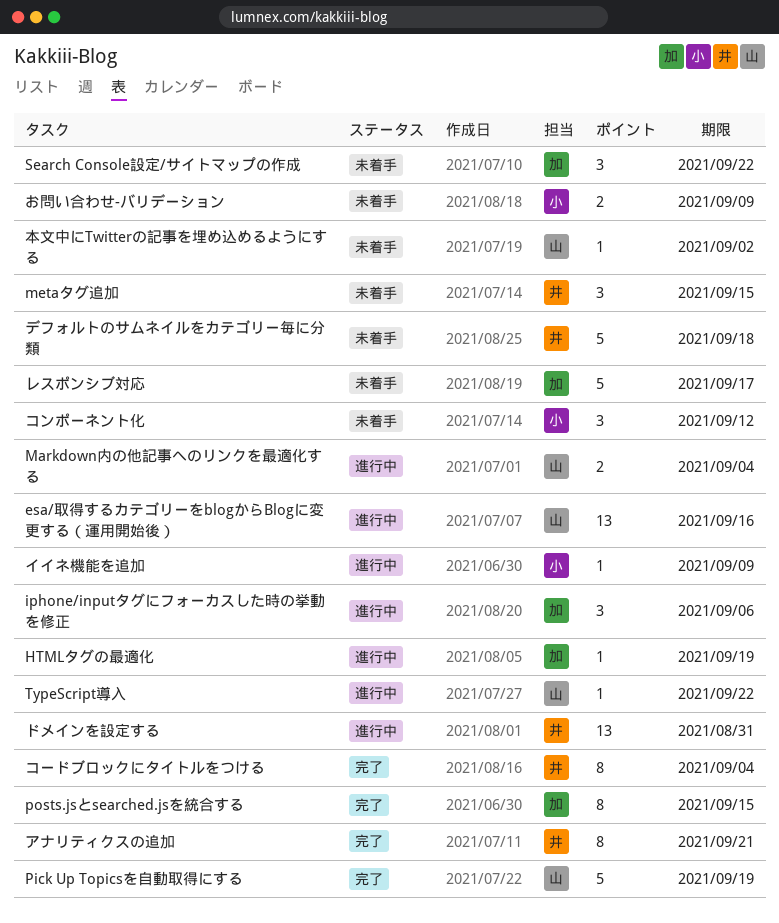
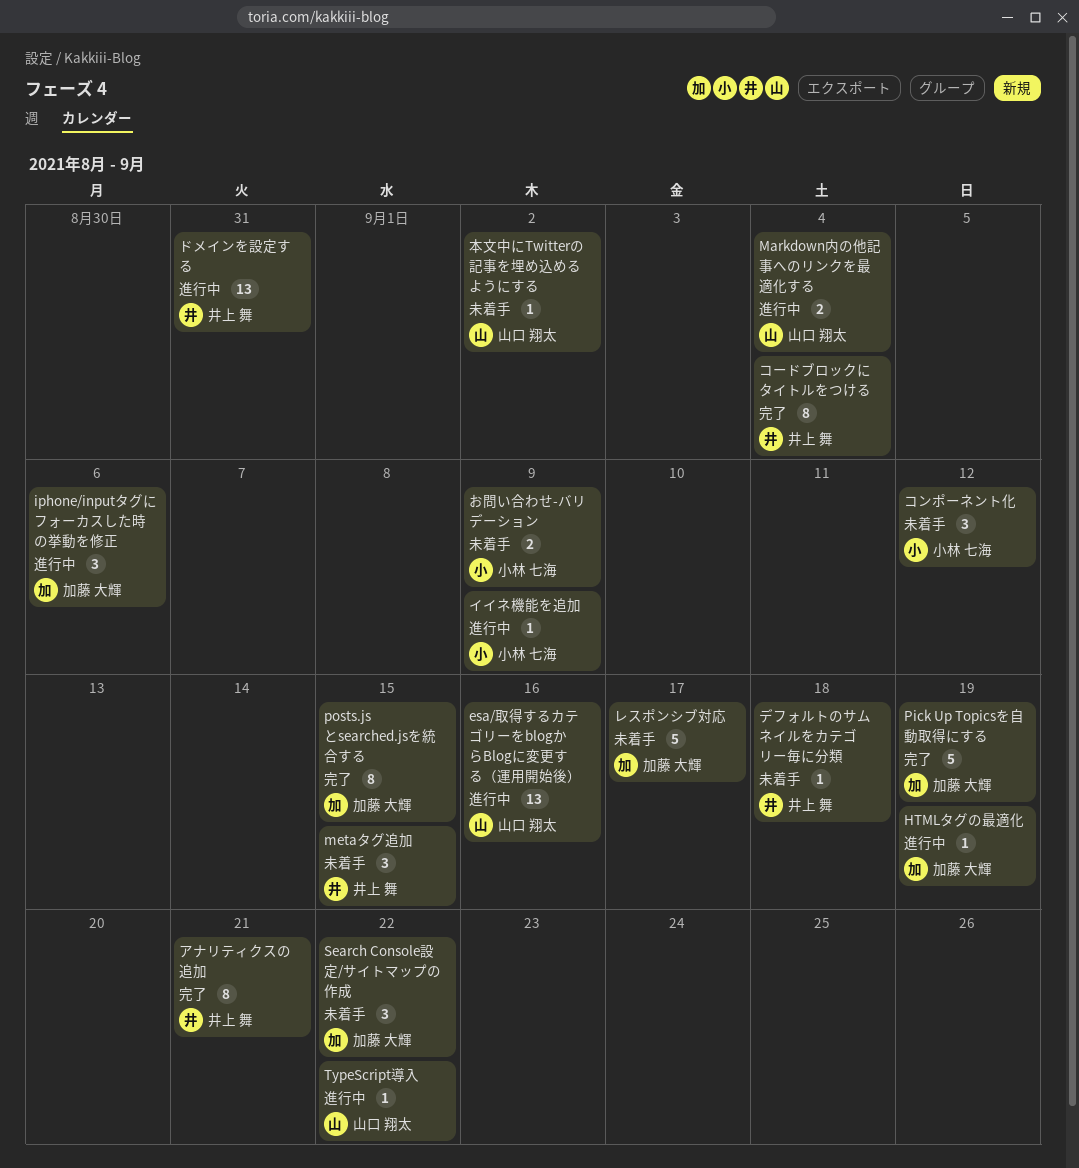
Pick Up Topicsを自動取得にする, owner: 山口 翔太 -> 加藤 大輝
デフォルトのサムネイルをカテゴリー毎に分類, estimate: 5 -> 1

